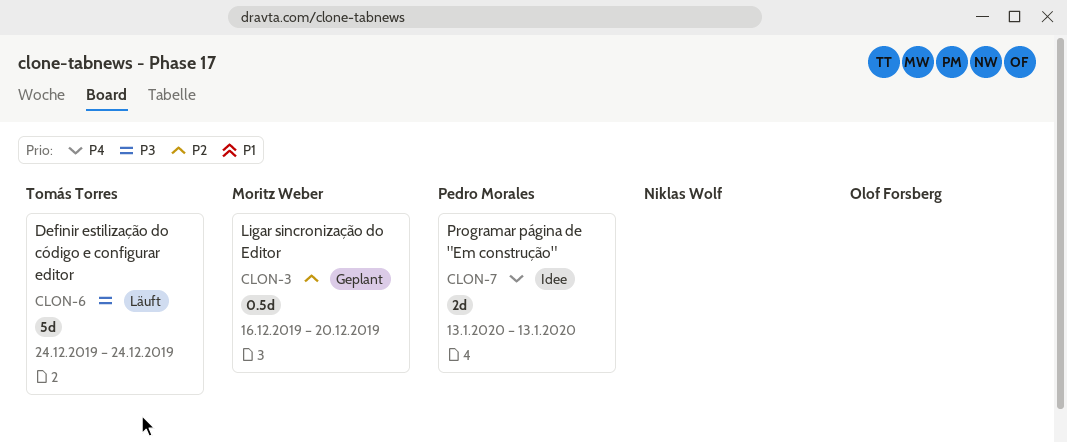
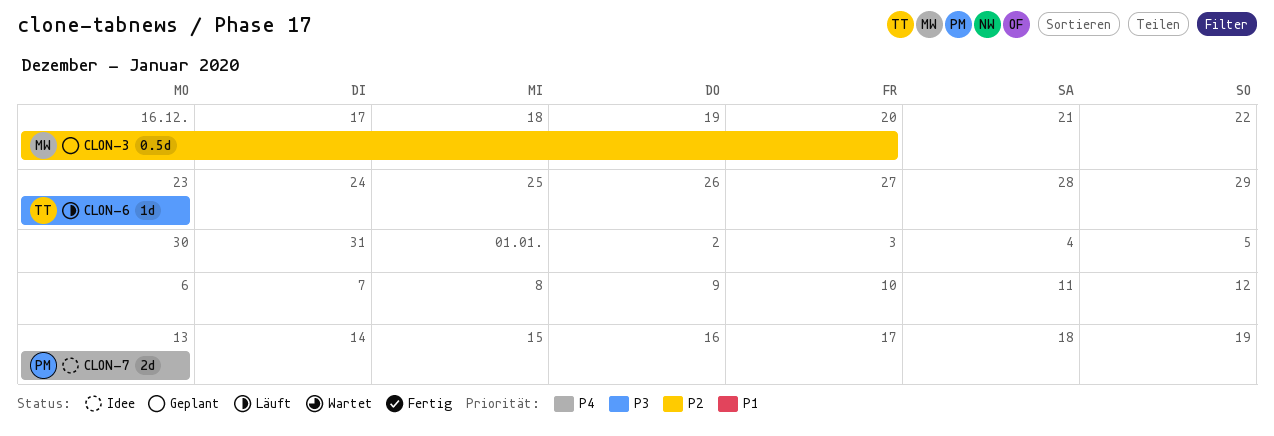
CLON-6, estimate: 5d -> 1d
CLON-6, start: Dec 24 -> Dec 23
CLON-6, due: Dec 24 -> Dec 23

